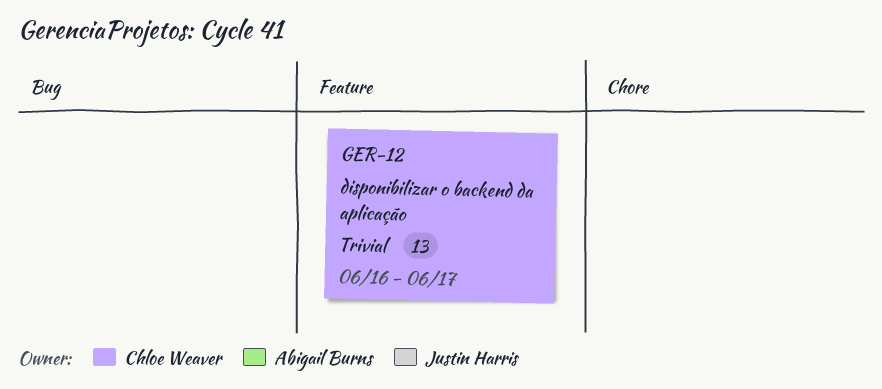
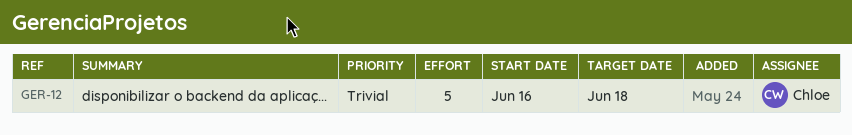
GER-12, estimate: 13 -> 5
GER-12, due: Jun 17 -> Jun 18

